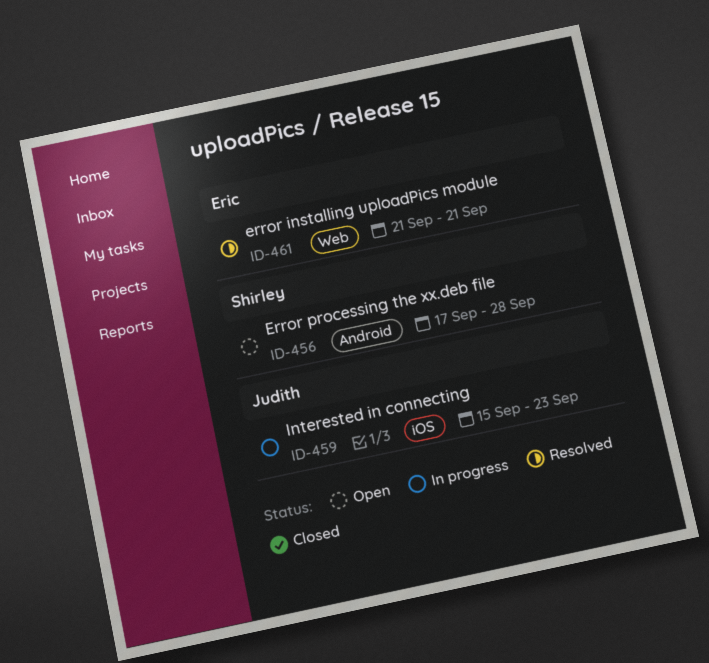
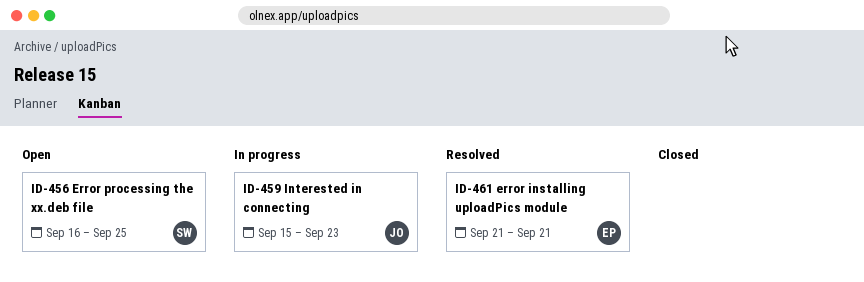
ID-456, start: Sep 17 -> Sep 16
ID-456, due: Sep 28 -> Sep 25

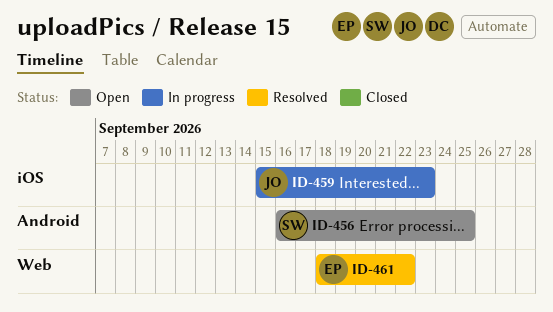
ID-461, start: Sep 21 -> Sep 18
ID-461, due: Sep 21 -> Sep 22

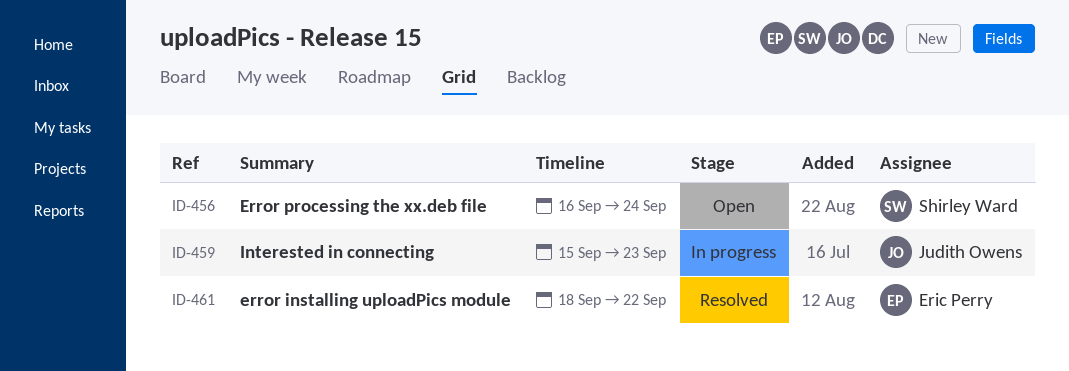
ID-456, due: Sep 25 -> Sep 24

